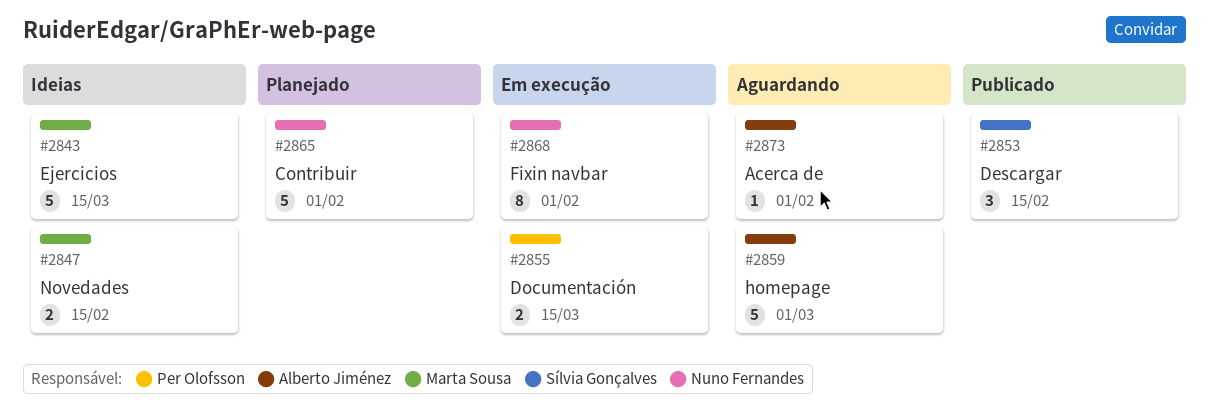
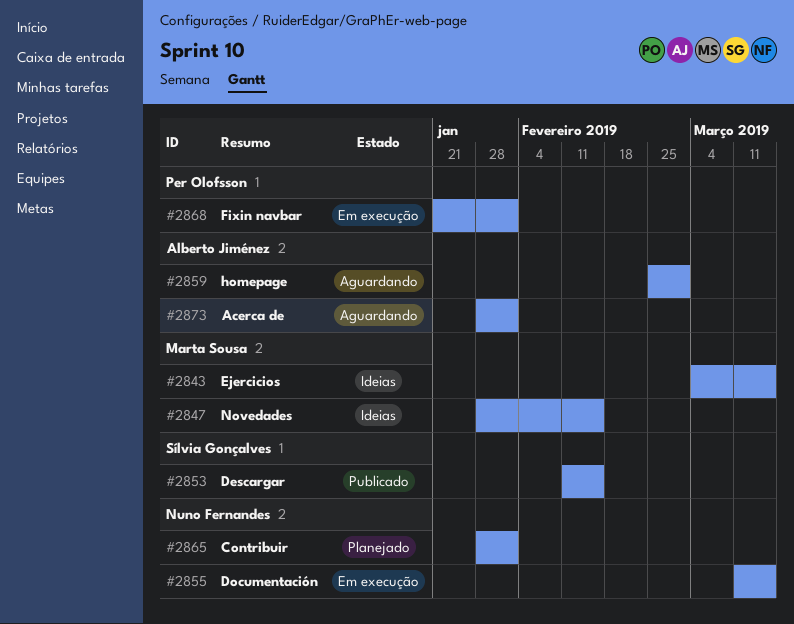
#2855, owner: Per Olofsson -> Nuno Fernandes
#2868, owner: Nuno Fernandes -> Per Olofsson

